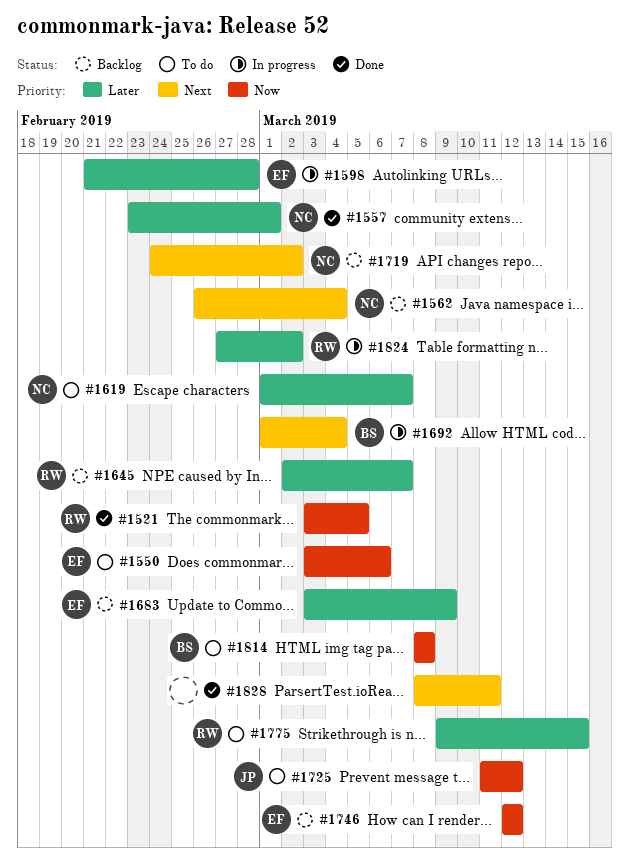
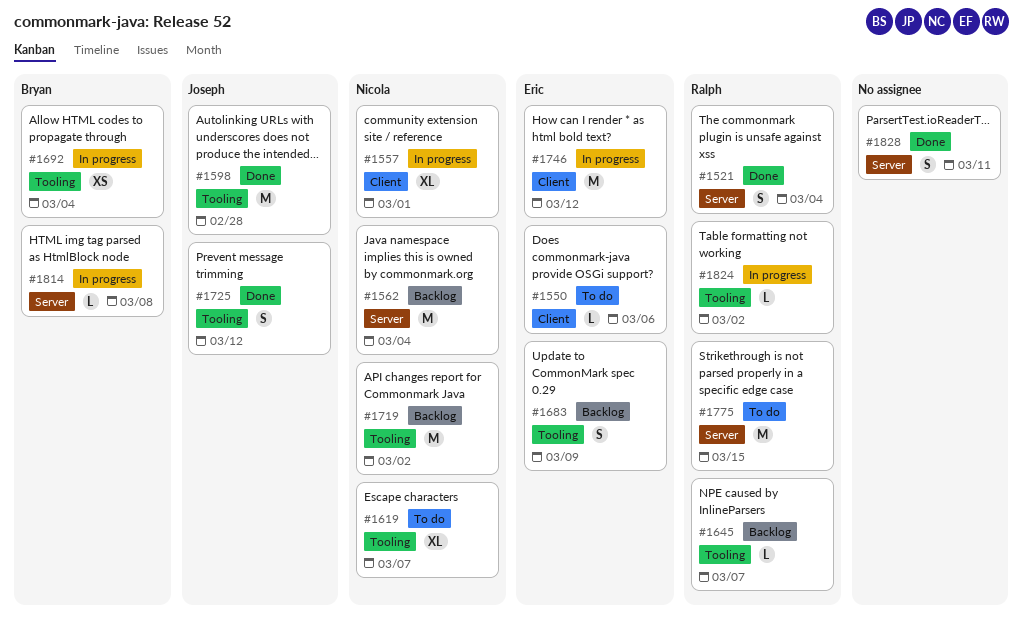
#1521, due: Mar 5 -> Mar 4
#1557, status: Done -> In progress
#1598, status: In progress -> Done
#1598, owner: Eric -> Joseph
#1725, status: To do -> Done
#1746, status: Backlog -> In progress
#1814, status: To do -> In progress

